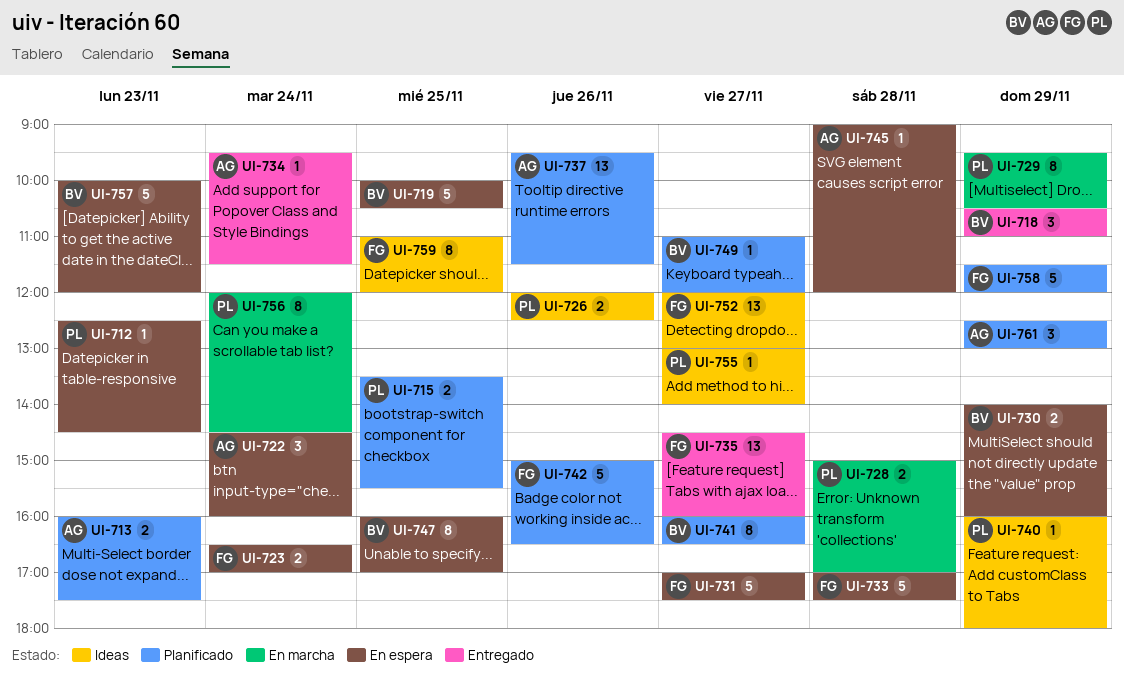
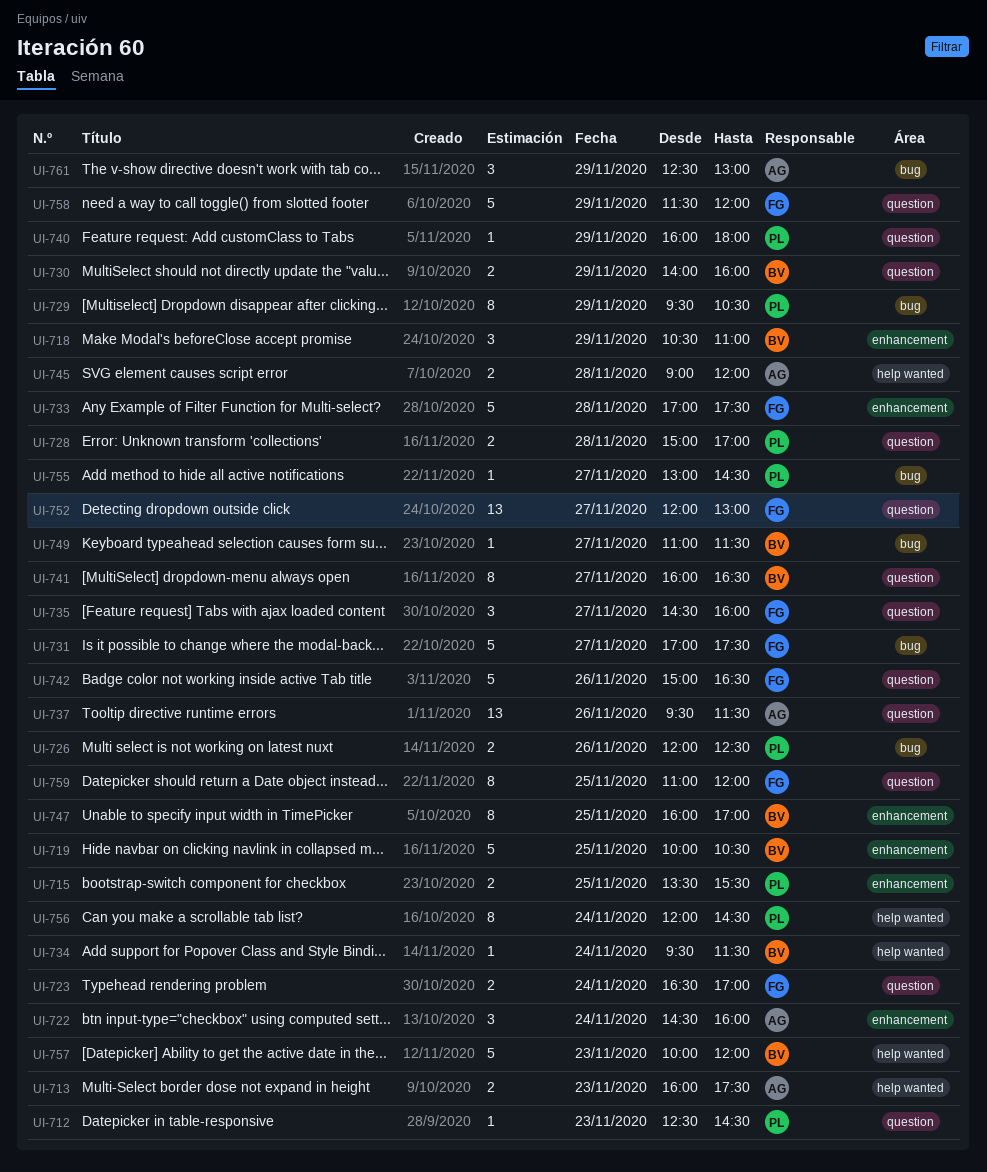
UI-734, owner: AG -> BV
UI-735, estimate: 13 -> 3
UI-745, estimate: 1 -> 2
UI-749, ends: 12:00 -> 11:30
UI-755, ends: 14:00 -> 14:30

